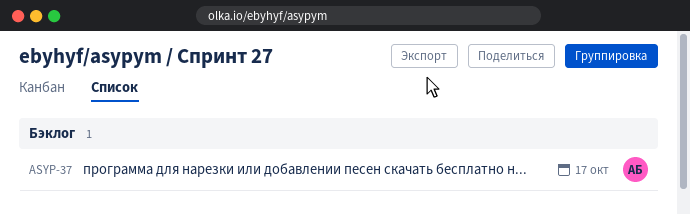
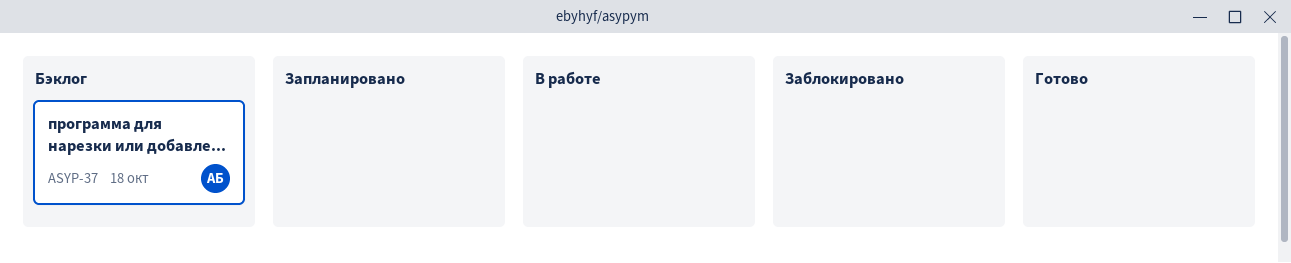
ASYP-37, due: Oct 17 -> Oct 18

